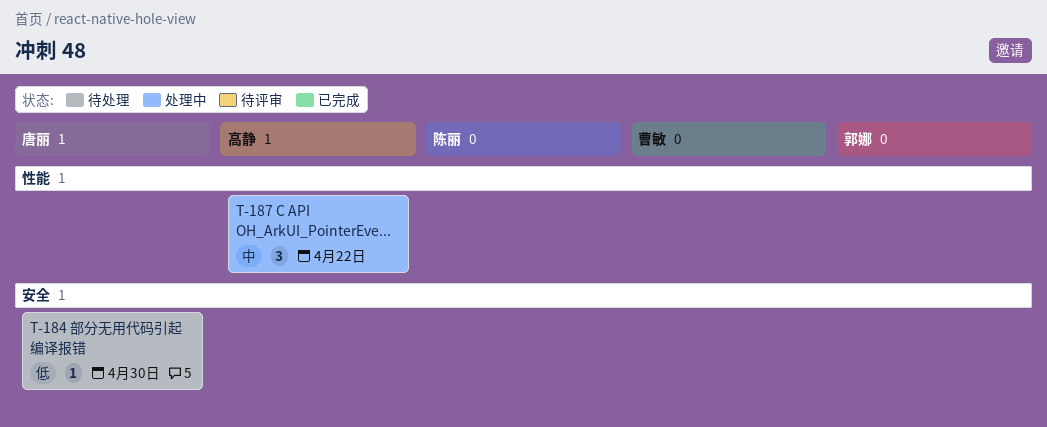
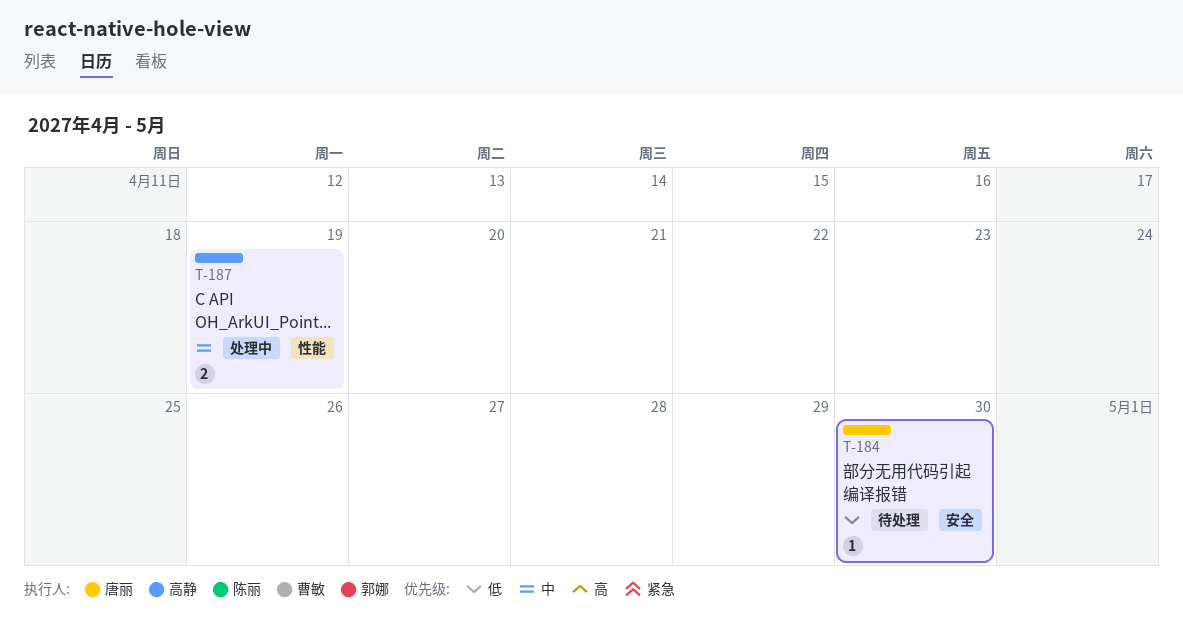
T-187, estimate: 3 -> 2
T-187, due: Apr 22 -> Apr 19

